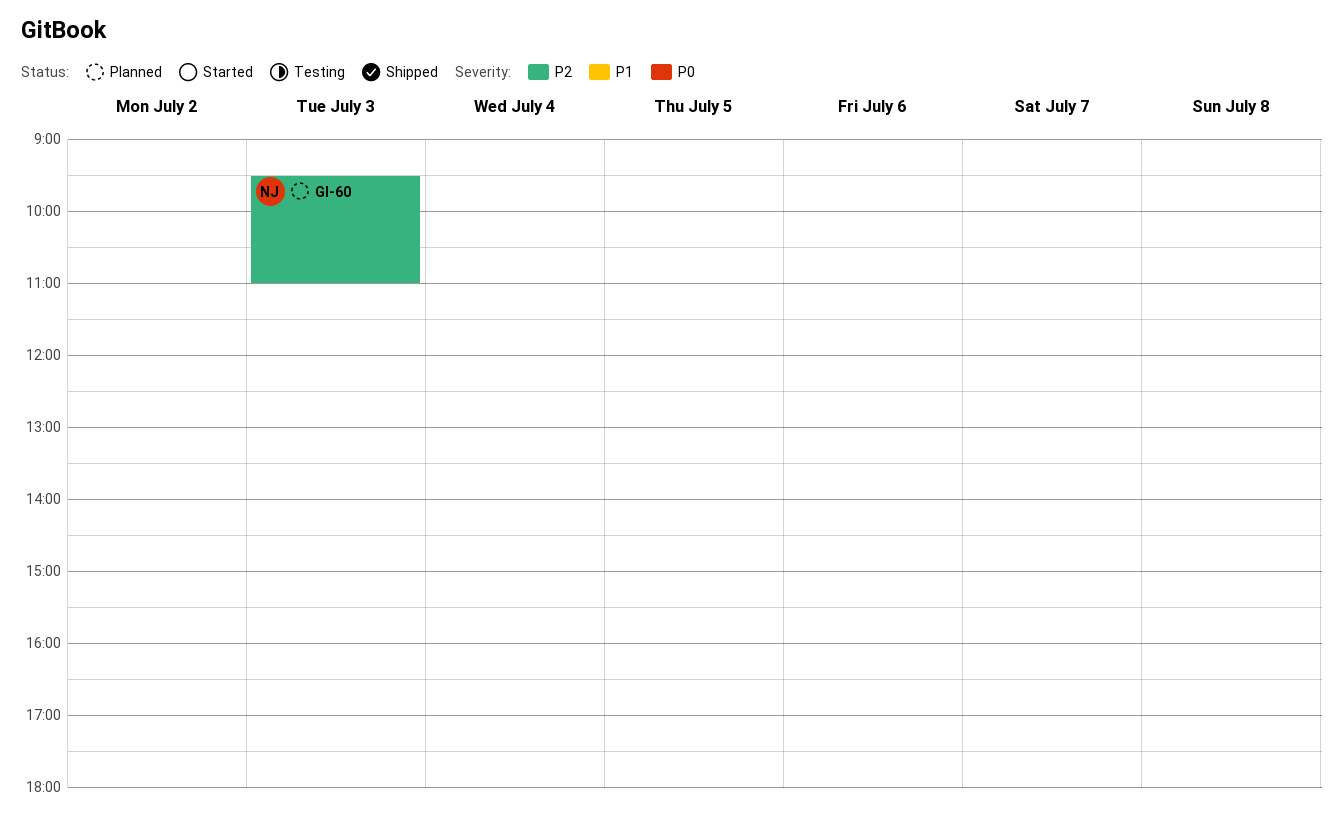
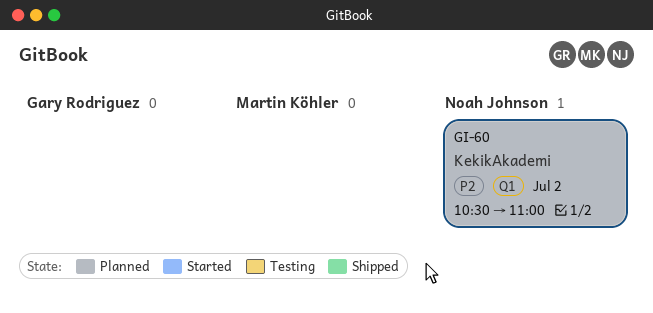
GI-60, day: Jul 3 -> Jul 2
GI-60, begins: 09:30 -> 10:30

